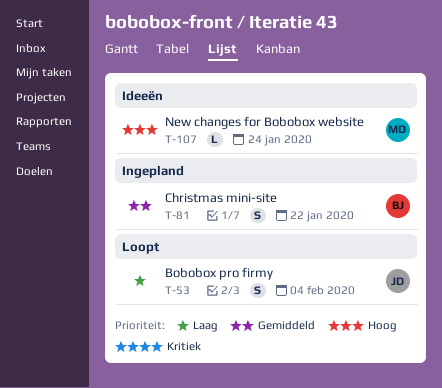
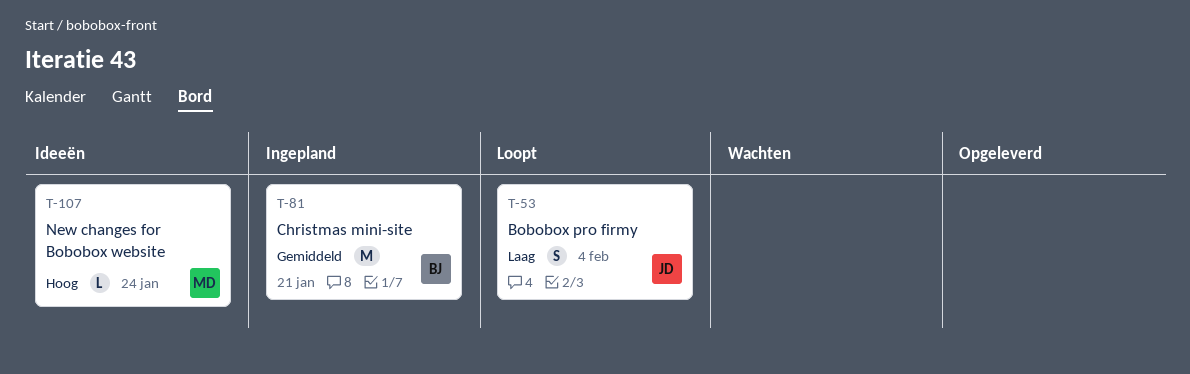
T-81, estimate: S -> M
T-81, due: Jan 22 -> Jan 21

